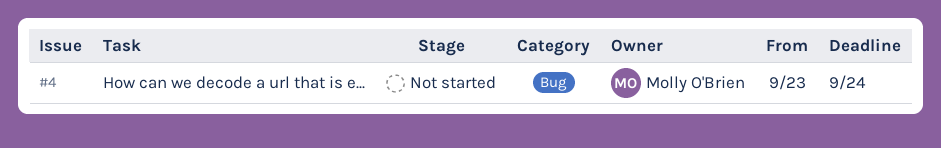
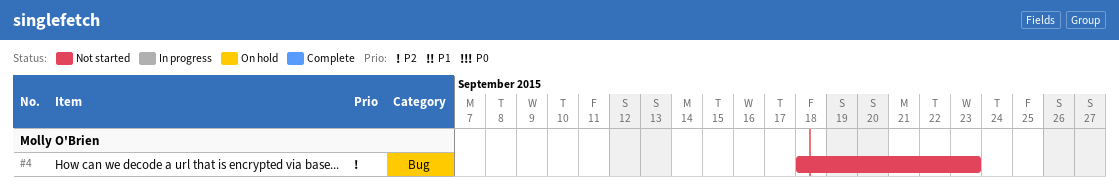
#4, start: Sep 23 -> Sep 18
#4, due: Sep 24 -> Sep 23

